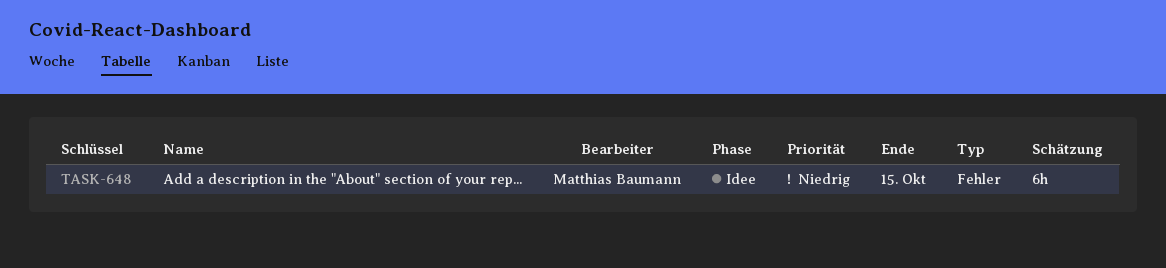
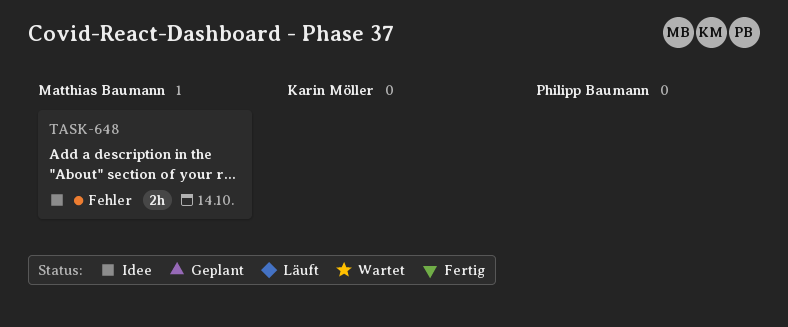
TASK-648, estimate: 6h -> 2h
TASK-648, due: Oct 15 -> Oct 14

